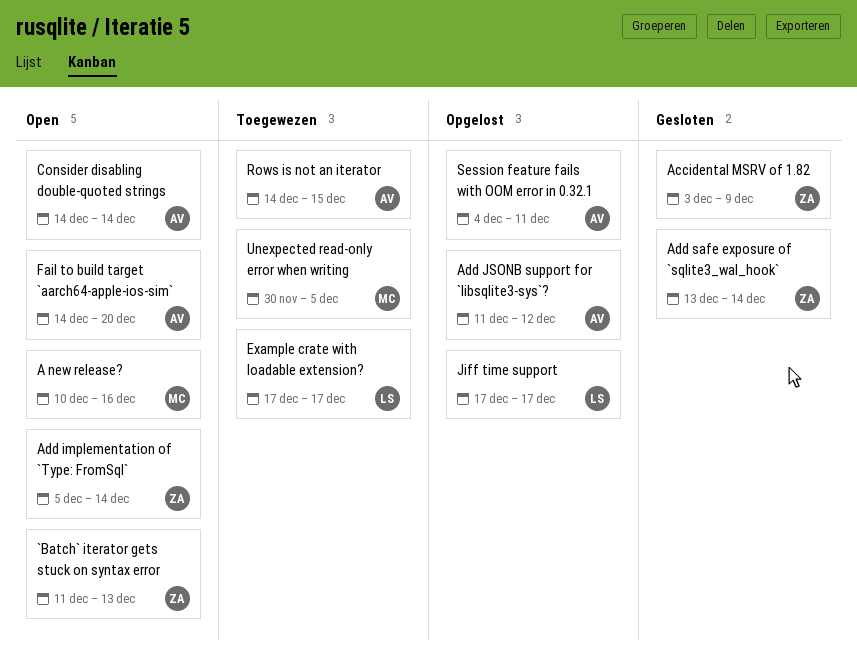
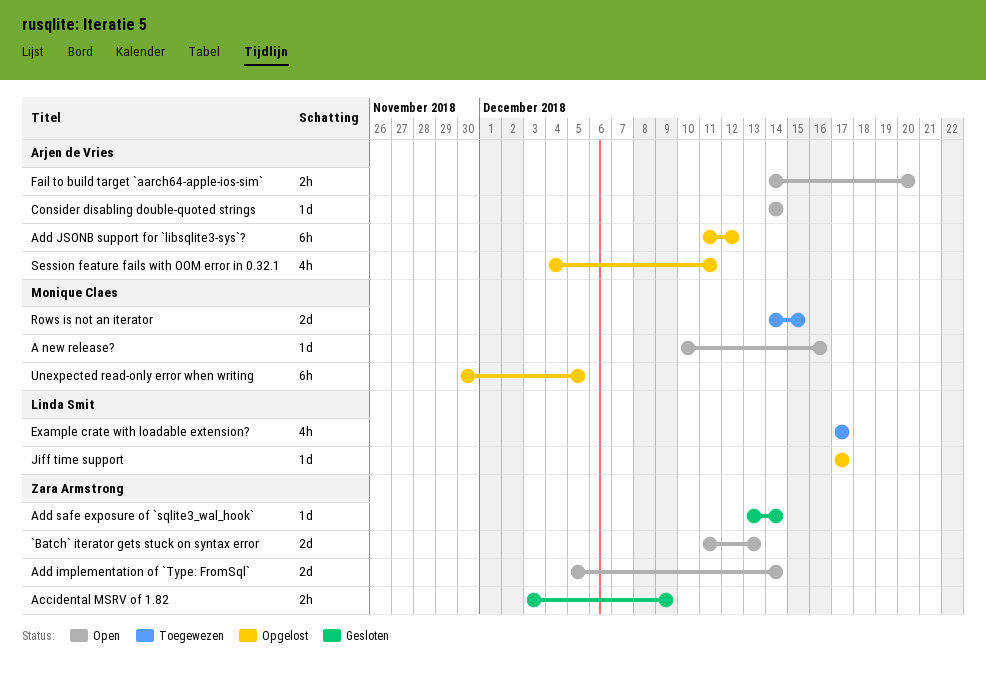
Rows is not an iterator, owner: Arjen de Vries -> Monique Claes
Unexpected read-only error when writing, status: Toegewezen -> Opgelost

